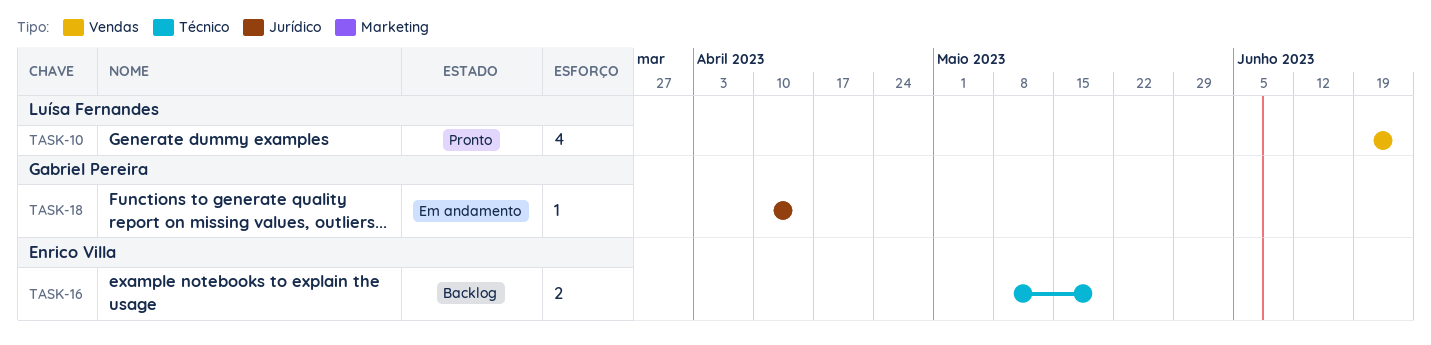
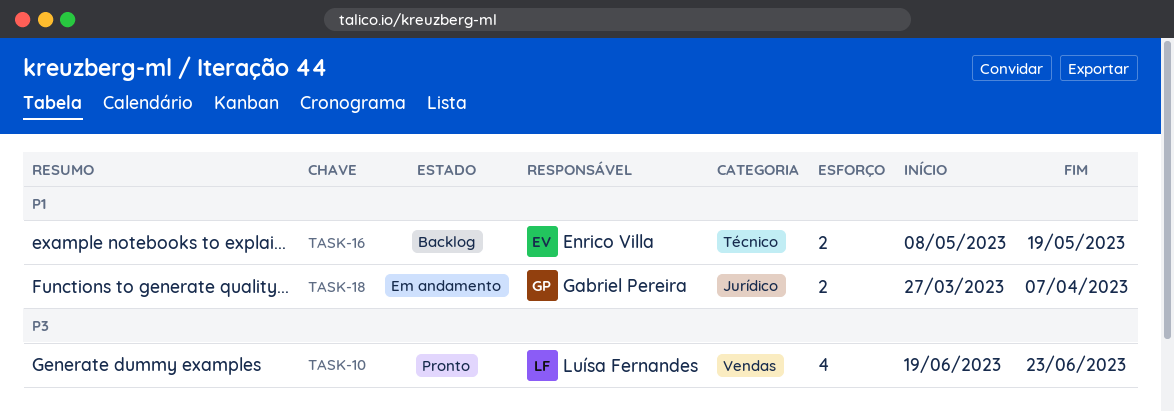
TASK-18, estimate: 1 -> 2
TASK-18, start: Apr 10 -> Mar 27
TASK-18, due: Apr 14 -> Apr 7

